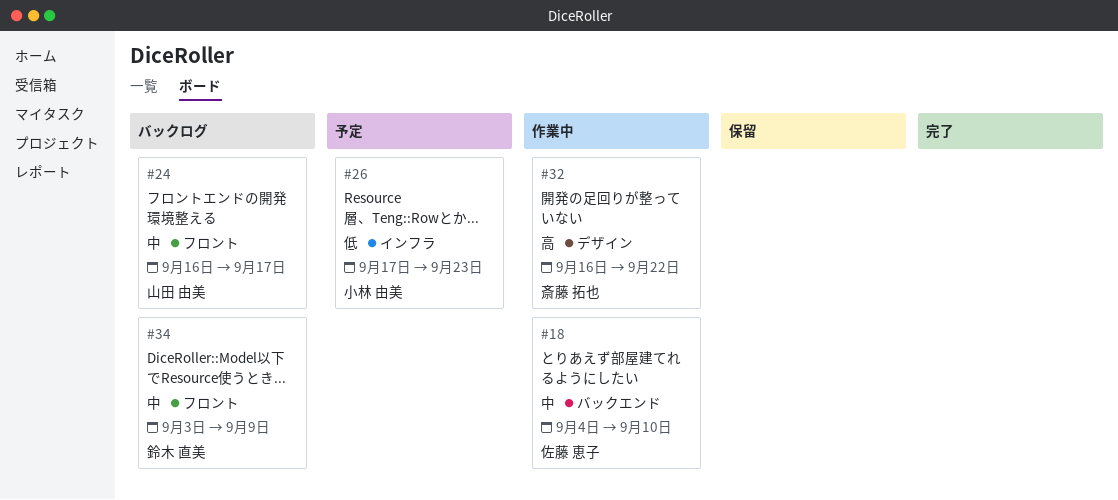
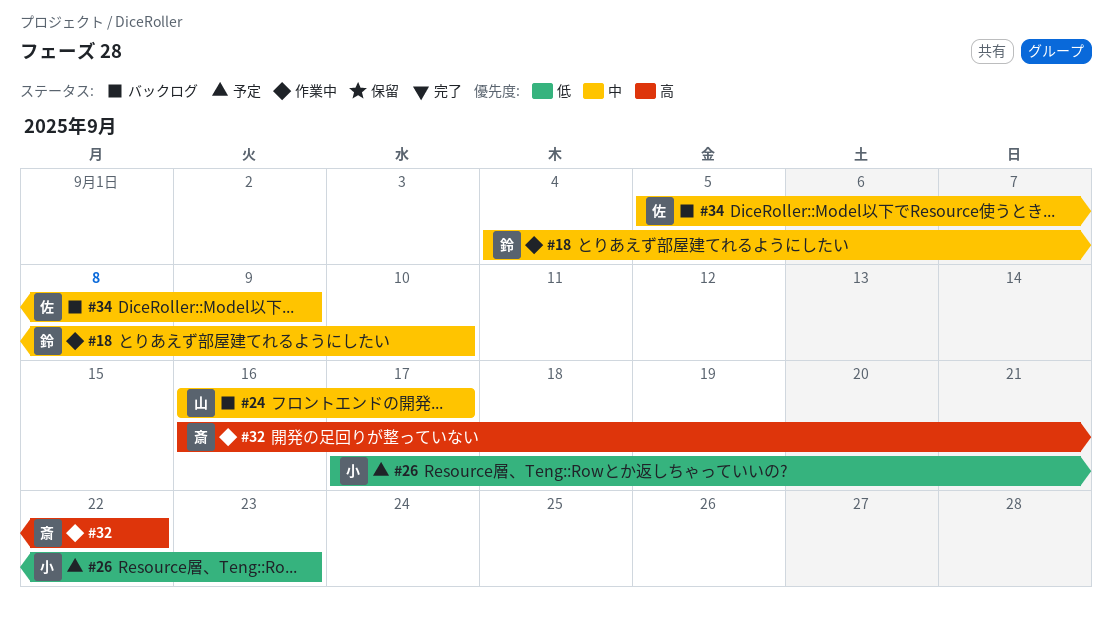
#18, owner: 佐藤 恵子 -> 鈴木 直美
#34, owner: 鈴木 直美 -> 佐藤 恵子
#34, start: Sep 3 -> Sep 5

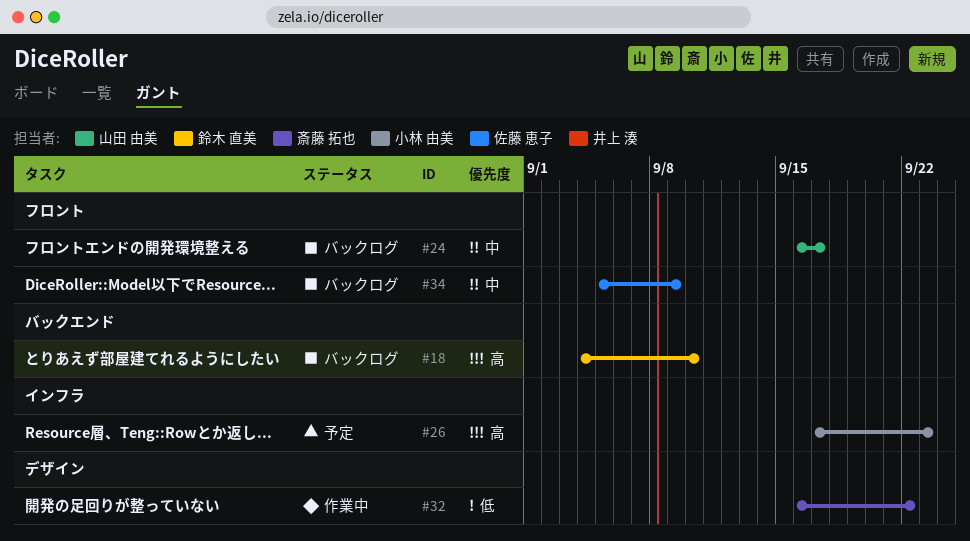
#18, status: 作業中 -> バックログ
#18, priority: 中 -> 高
#26, priority: 低 -> 高
#32, priority: 高 -> 低

